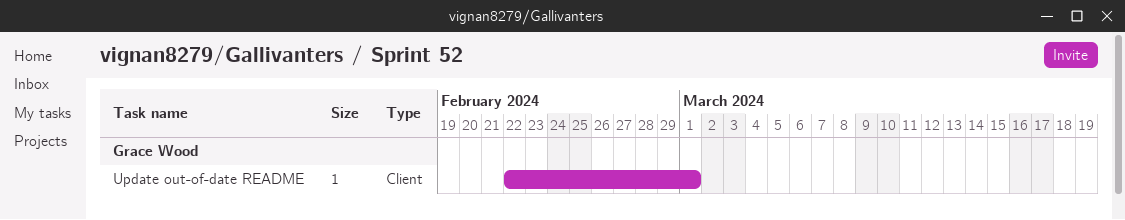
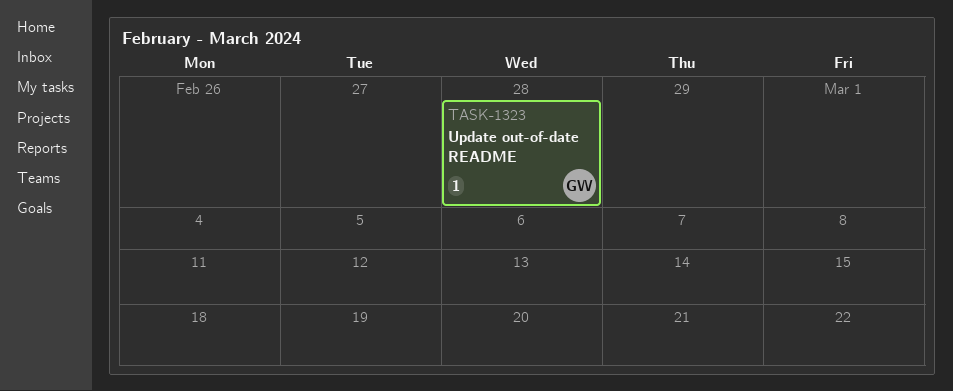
Update out-of-date README, due: Mar 1 -> Feb 28

